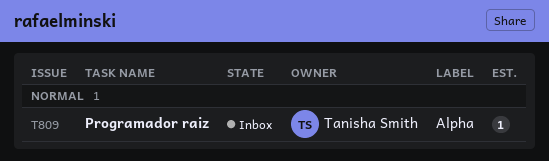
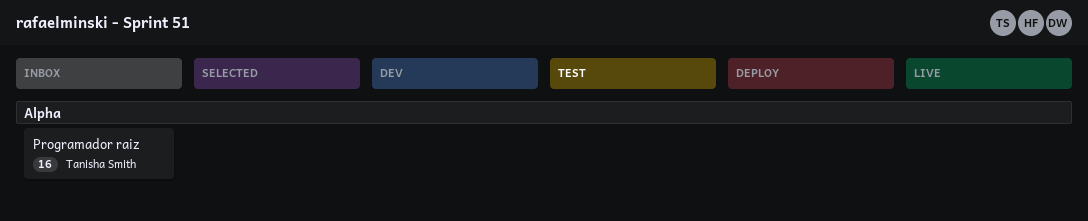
Programador raiz, estimate: 1 -> 16

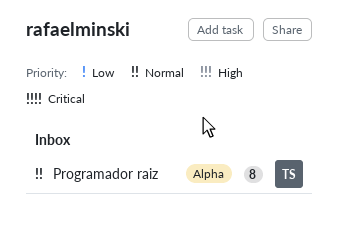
Programador raiz, estimate: 16 -> 8

